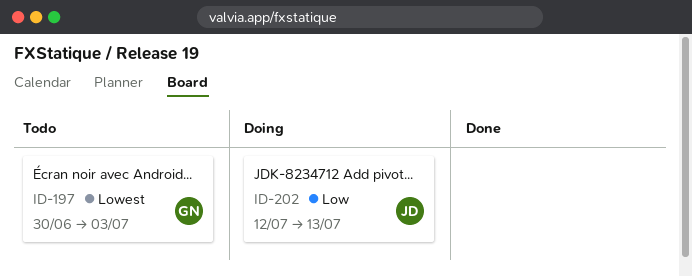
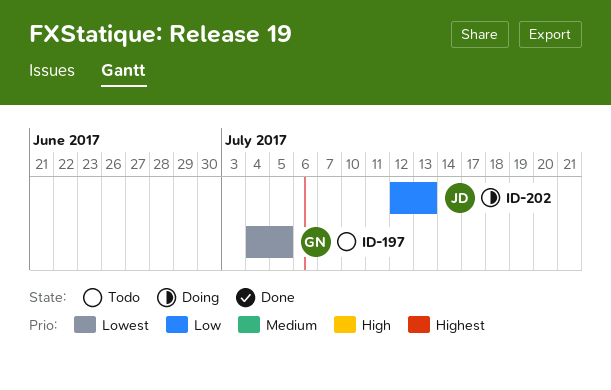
ID-197, start: Jun 30 -> Jul 4
ID-197, due: Jul 3 -> Jul 5

